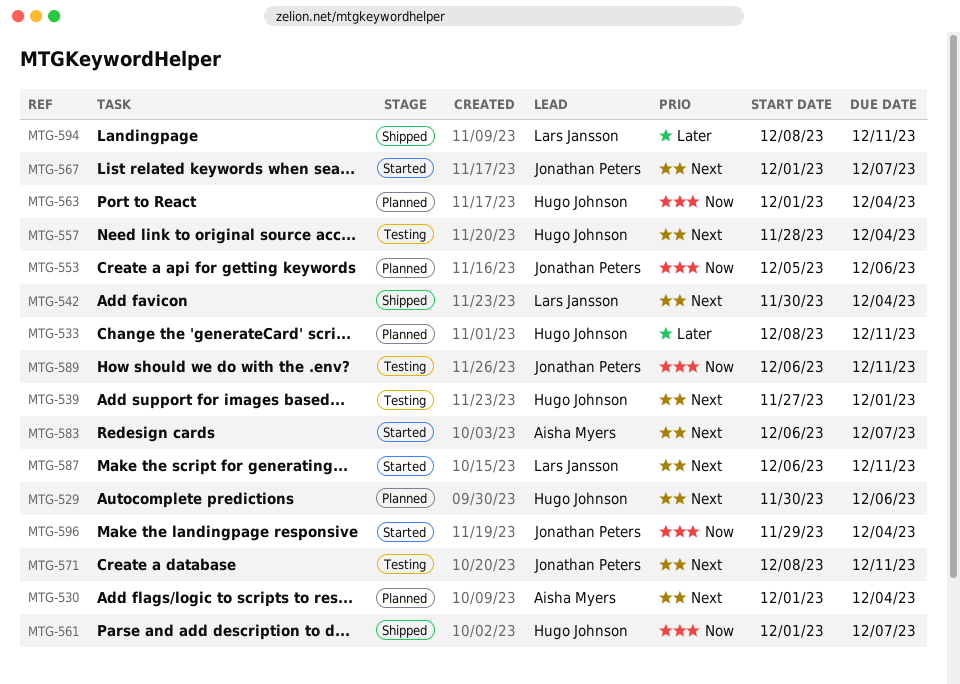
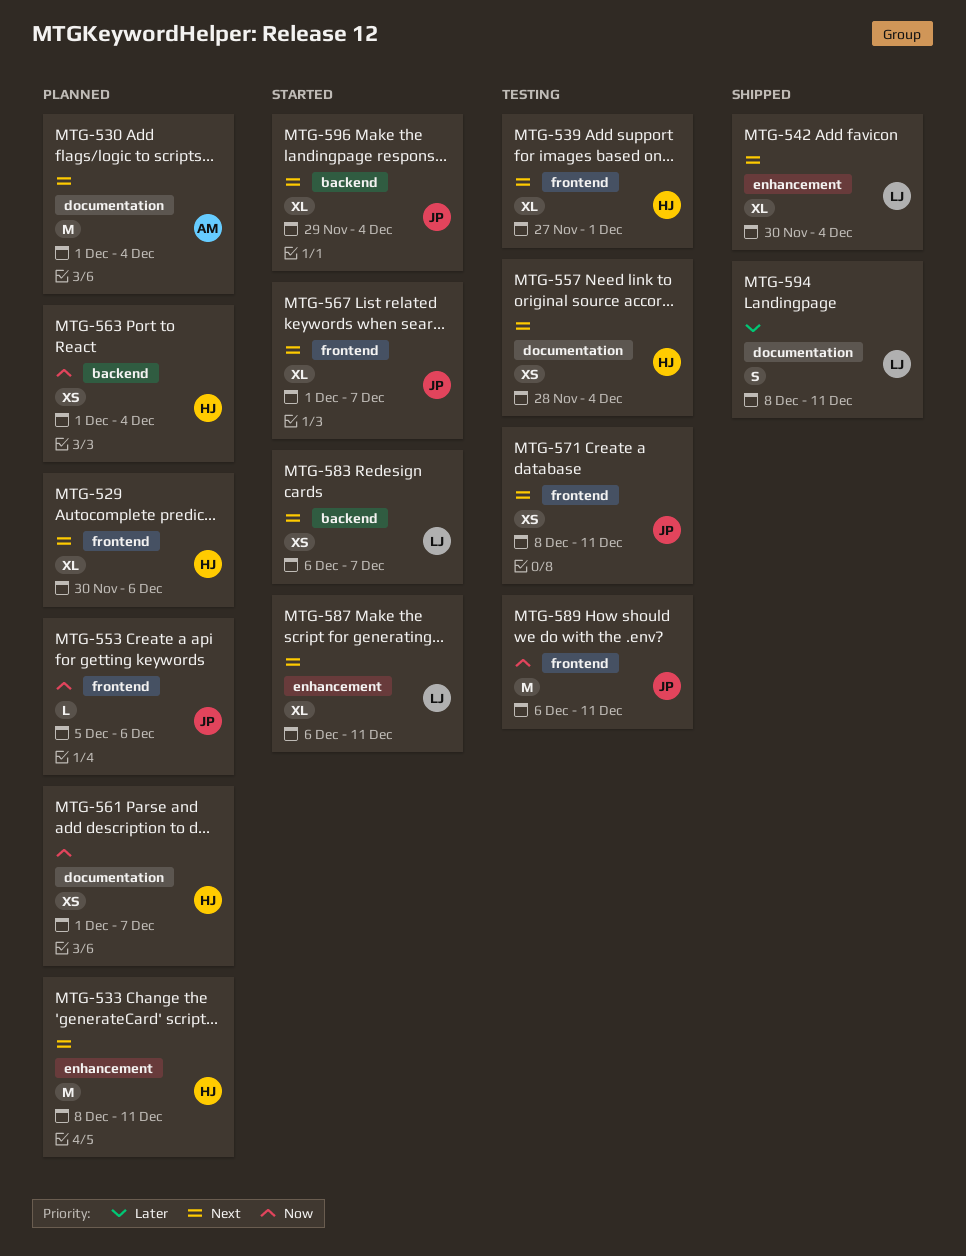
MTG-533, priority: Later -> Next
MTG-561, status: Shipped -> Planned
MTG-583, owner: Aisha Myers -> Lars Jansson
MTG-596, priority: Now -> Next

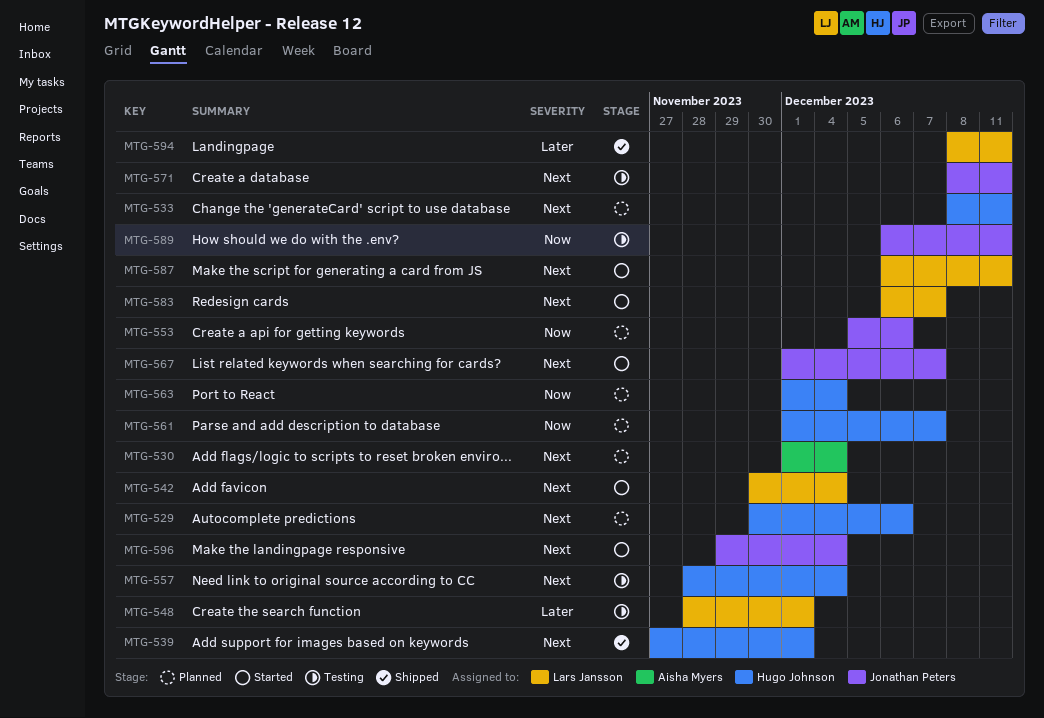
MTG-539, status: Testing -> Shipped
MTG-542, status: Shipped -> Started
MTG-548: none -> present

